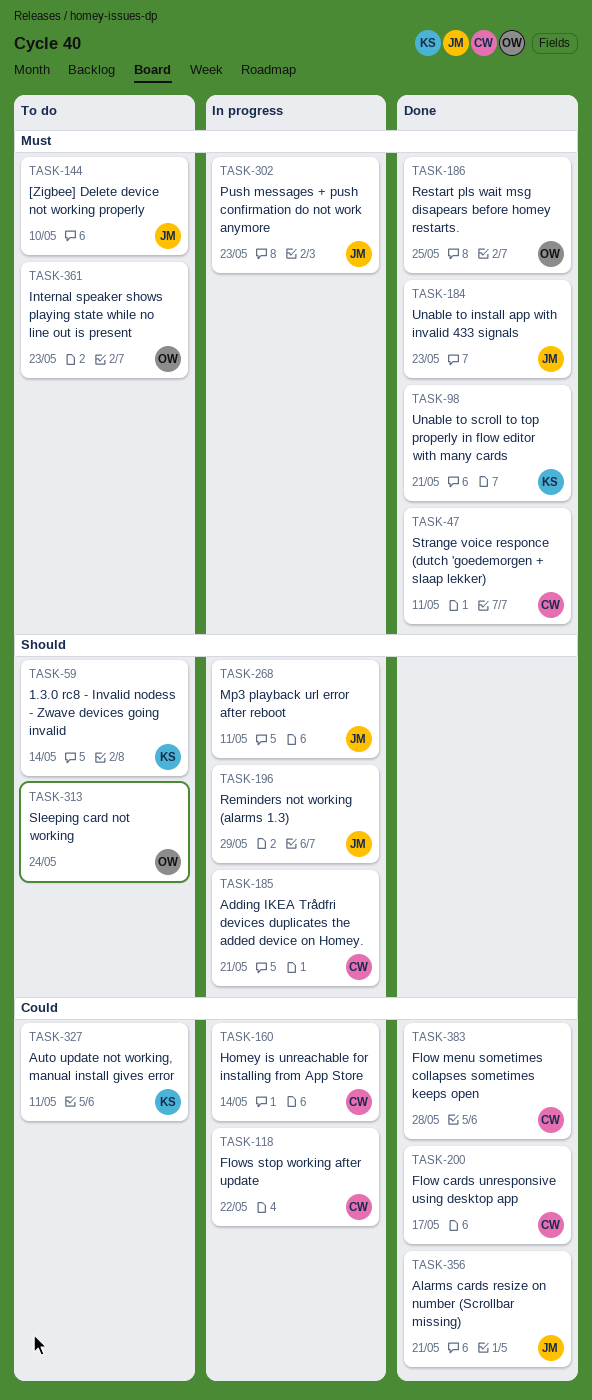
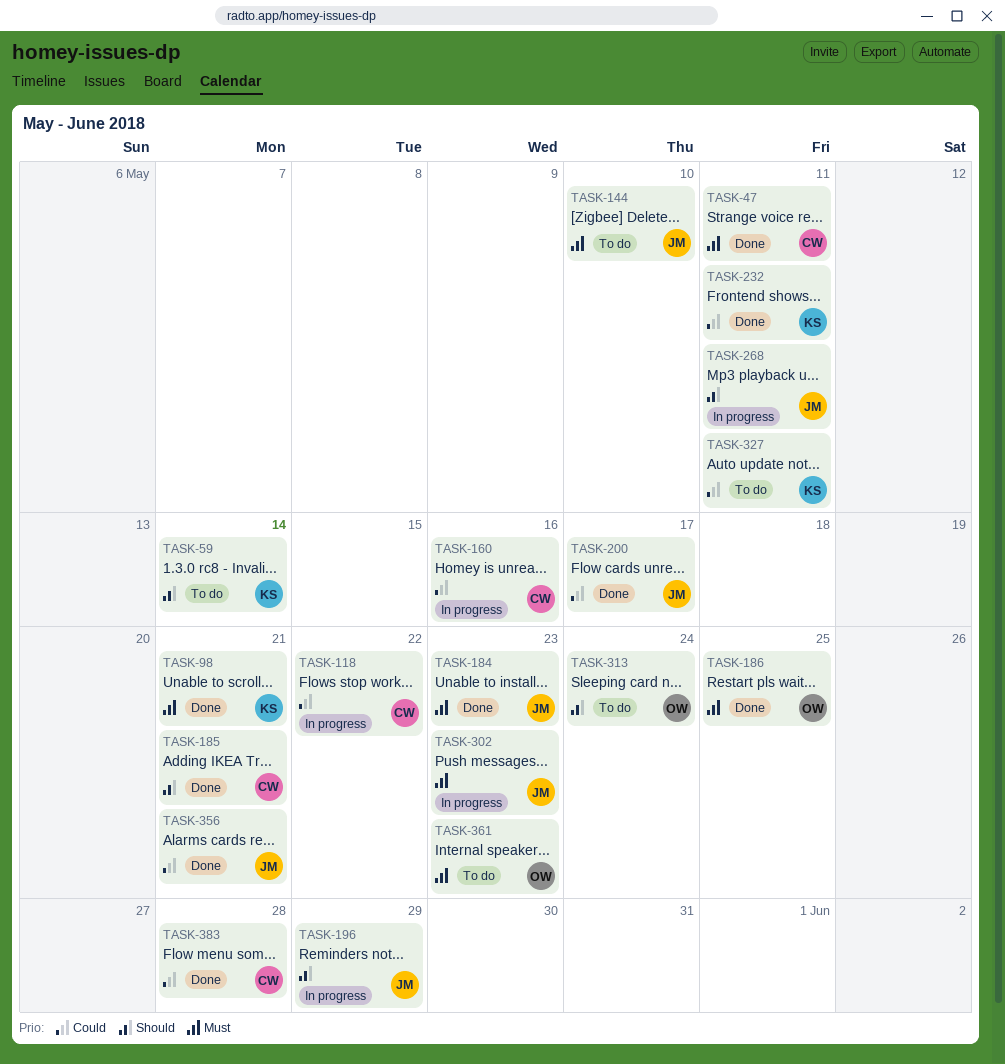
TASK-160, due: May 14 -> May 16
TASK-185, status: In progress -> Done
TASK-200, owner: CW -> JM
TASK-232: none -> present

